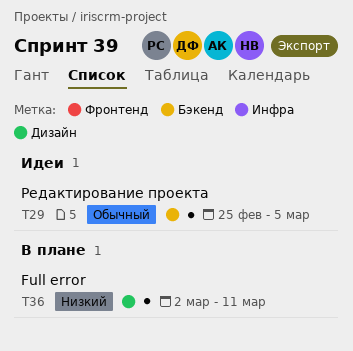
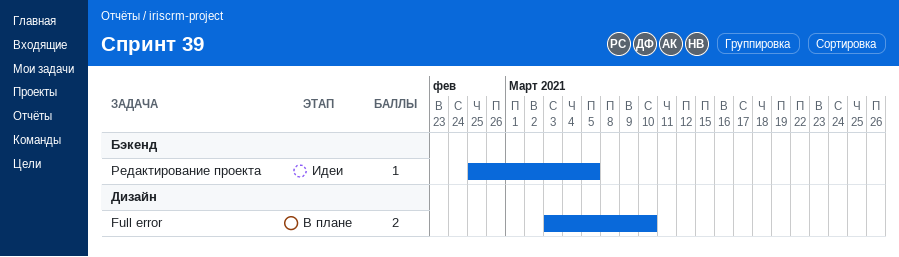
Full error, estimate: 1 -> 2
Full error, start: Mar 2 -> Mar 3
Full error, due: Mar 11 -> Mar 10

